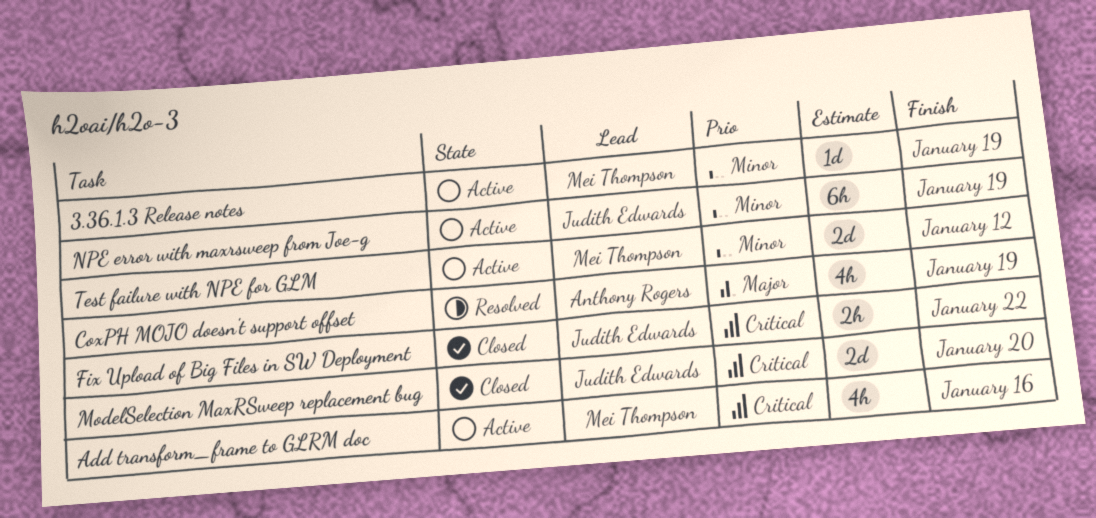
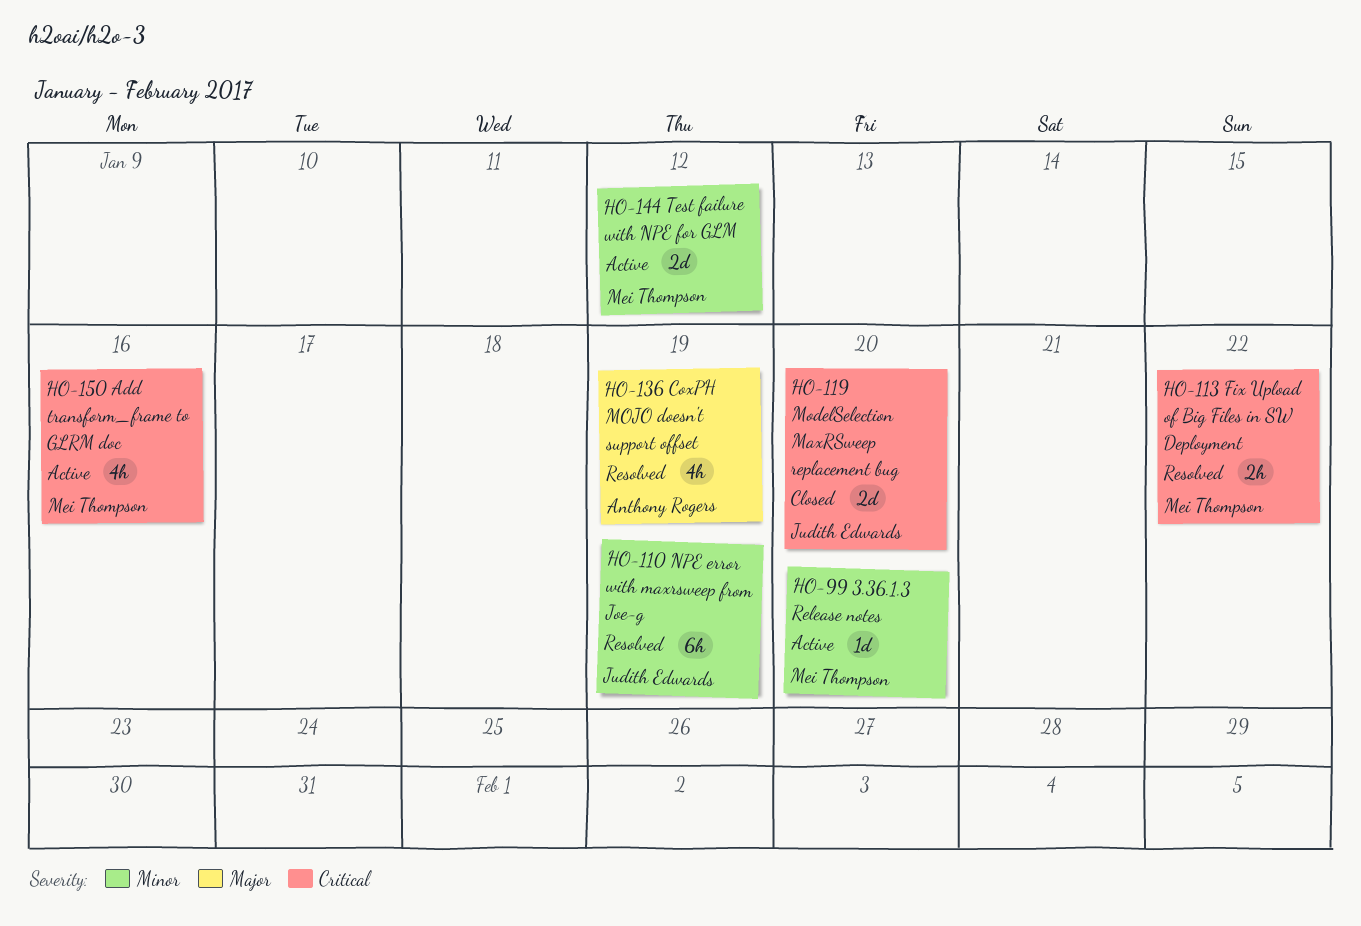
3.36.1.3 Release notes, due: Jan 19 -> Jan 20
Fix Upload of Big Files in SW Deployment, status: Closed -> Resolved
Fix Upload of Big Files in SW Deployment, owner: Judith Edwards -> Mei Thompson
NPE error with maxrsweep from Joe-g, status: Active -> Resolved

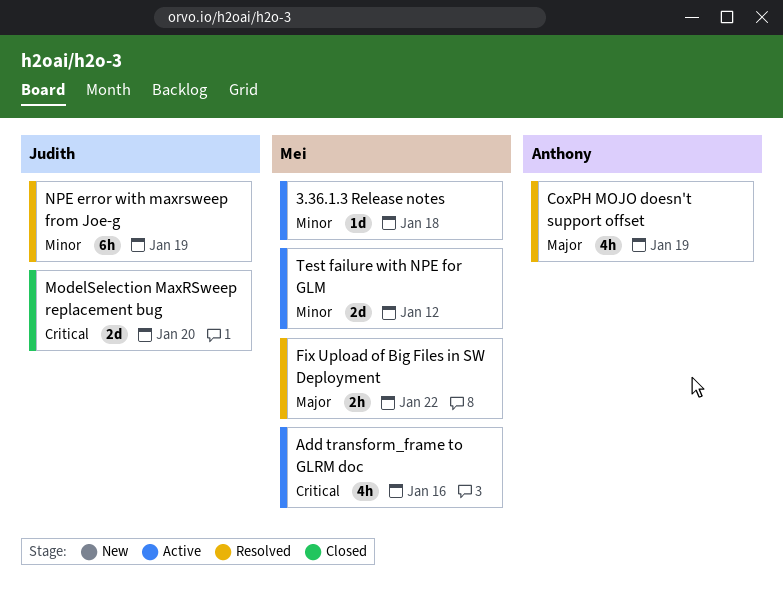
3.36.1.3 Release notes, due: Jan 20 -> Jan 18
Fix Upload of Big Files in SW Deployment, priority: Critical -> Major

